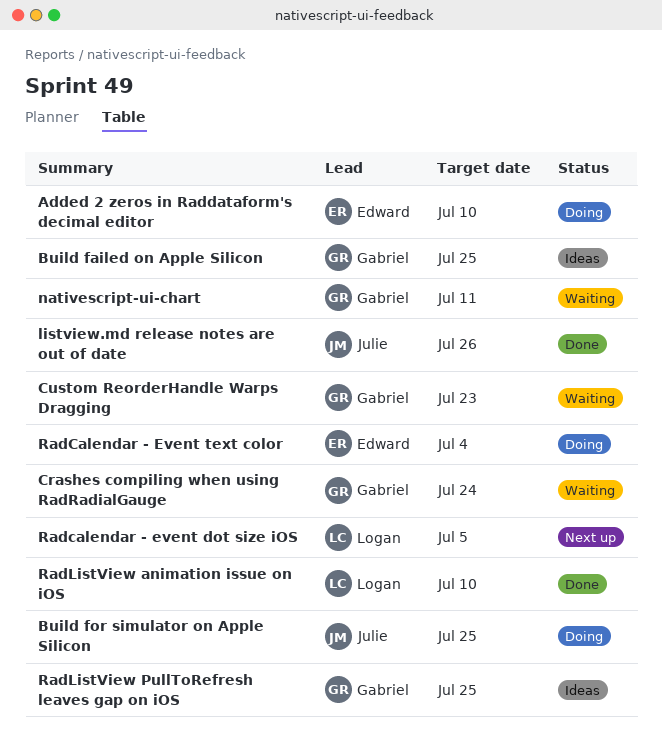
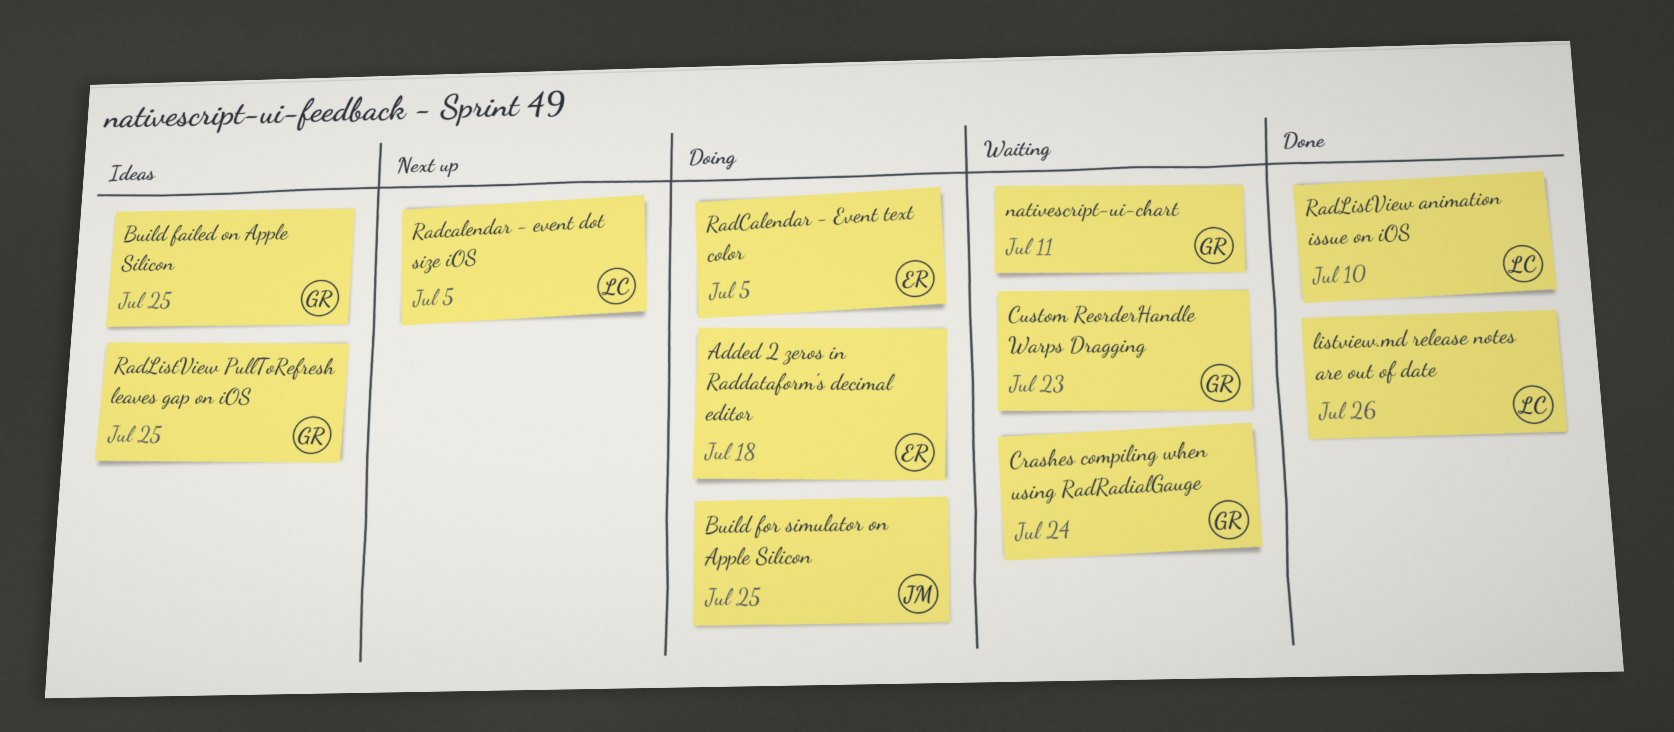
Added 2 zeros in Raddataform's decimal editor, due: Jul 10 -> Jul 18
listview.md release notes are out of date, owner: Julie -> Logan
RadCalendar - Event text color, due: Jul 4 -> Jul 5

